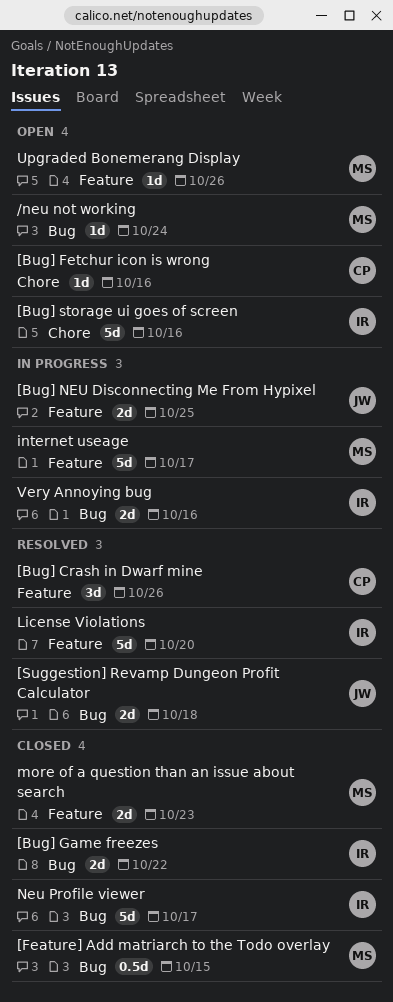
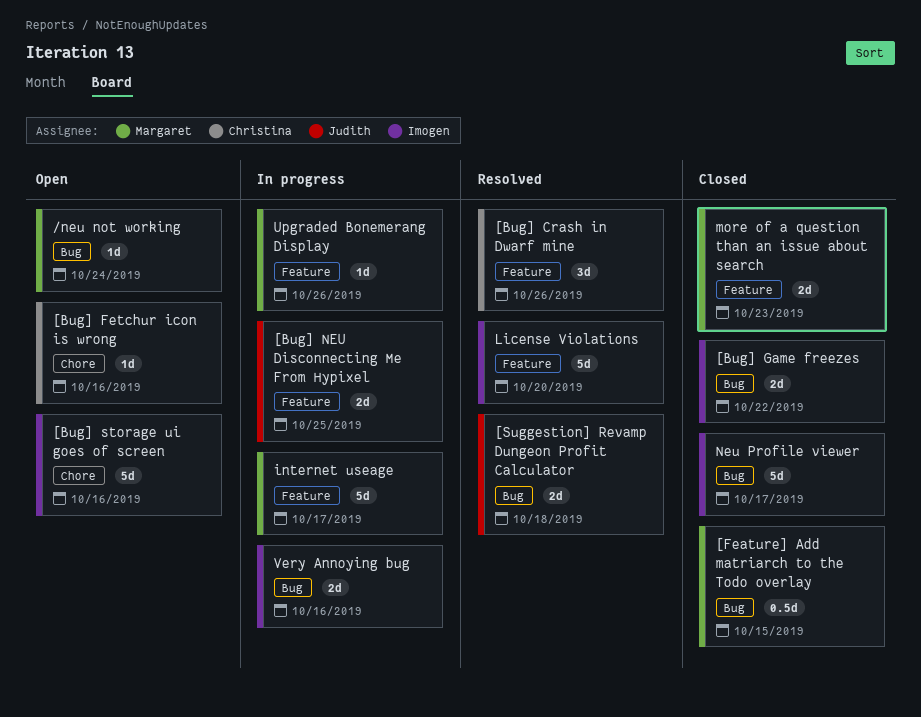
Upgraded Bonemerang Display, status: Open -> In progress

